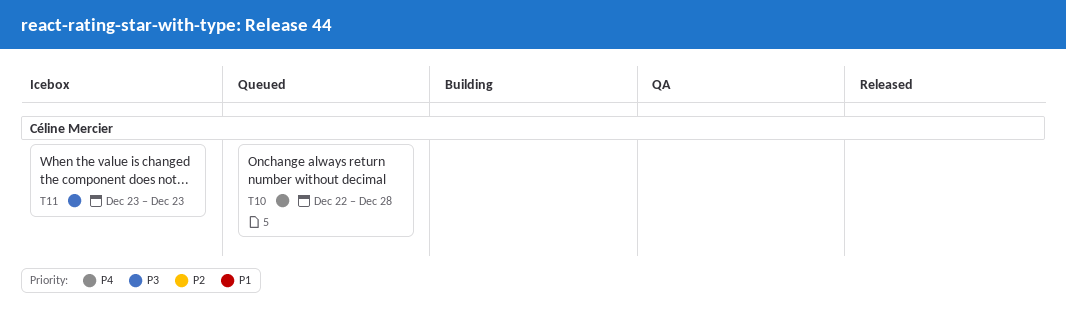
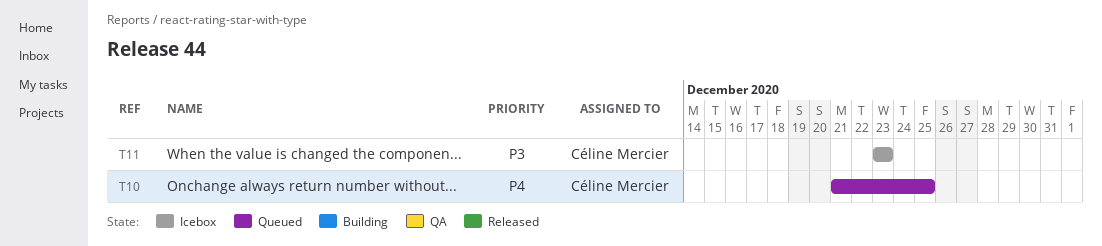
T10, start: Dec 22 -> Dec 21
T10, due: Dec 28 -> Dec 25

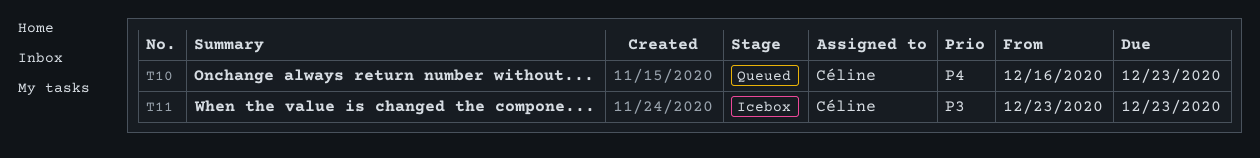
T10, start: Dec 21 -> Dec 16
T10, due: Dec 25 -> Dec 23

